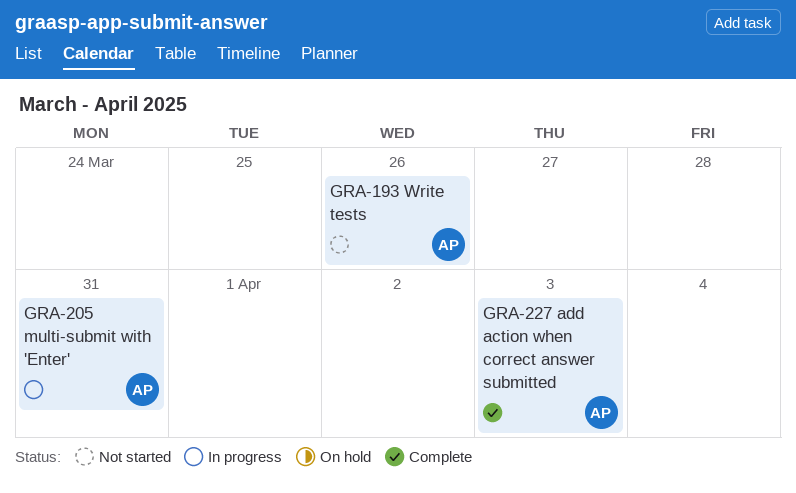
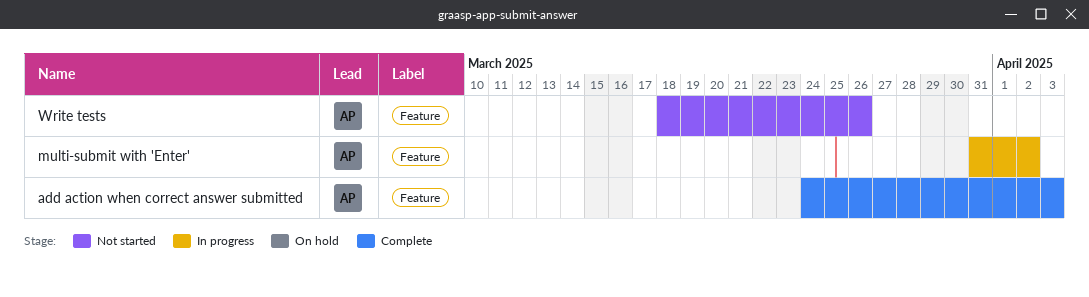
multi-submit with 'Enter', due: Mar 31 -> Apr 2

